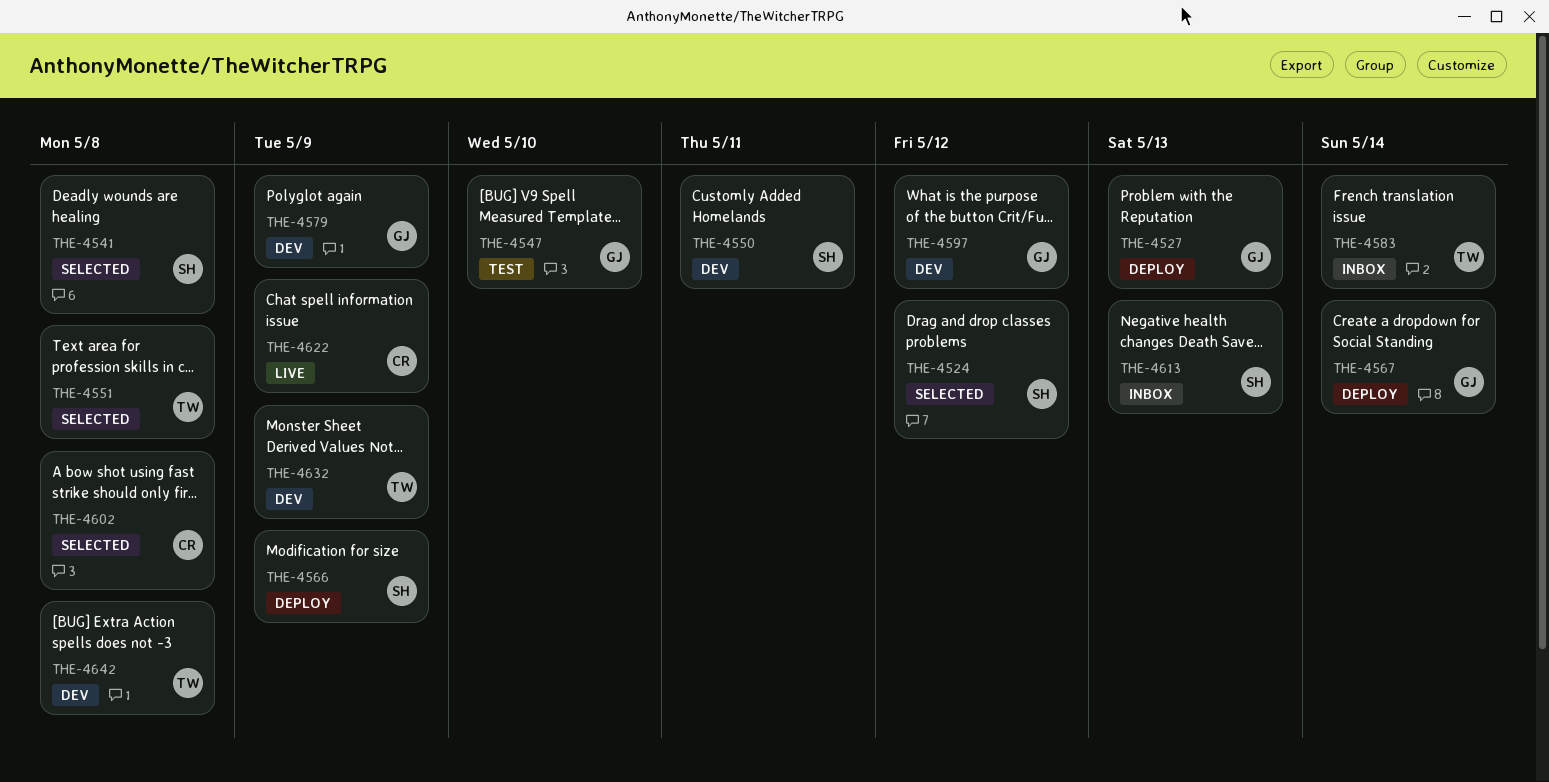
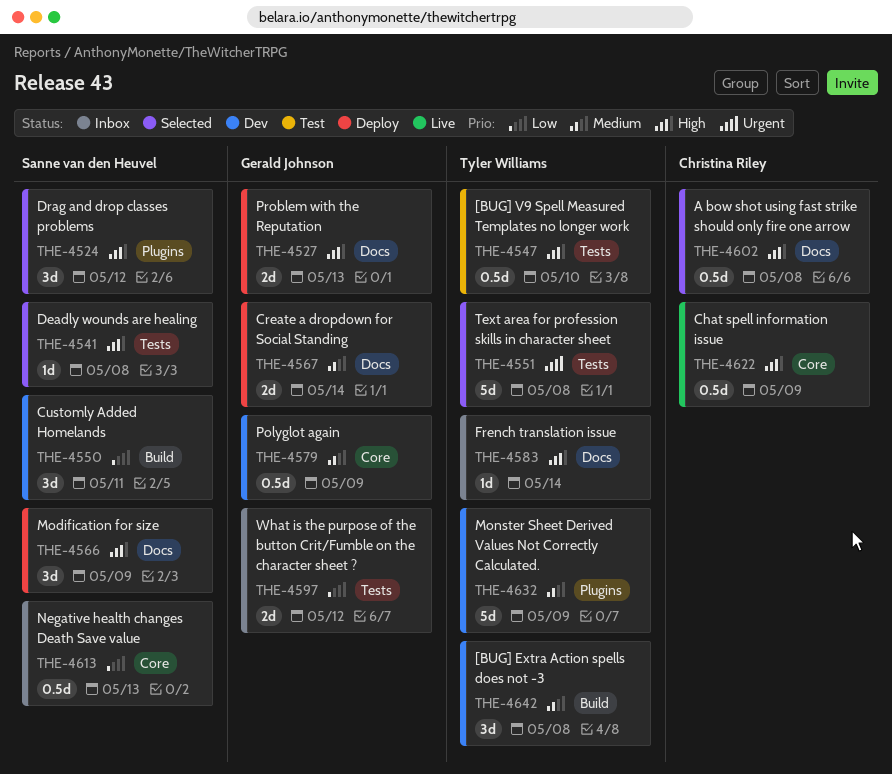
THE-4547, owner: Gerald Johnson -> Tyler Williams
THE-4597, status: Dev -> Inbox

